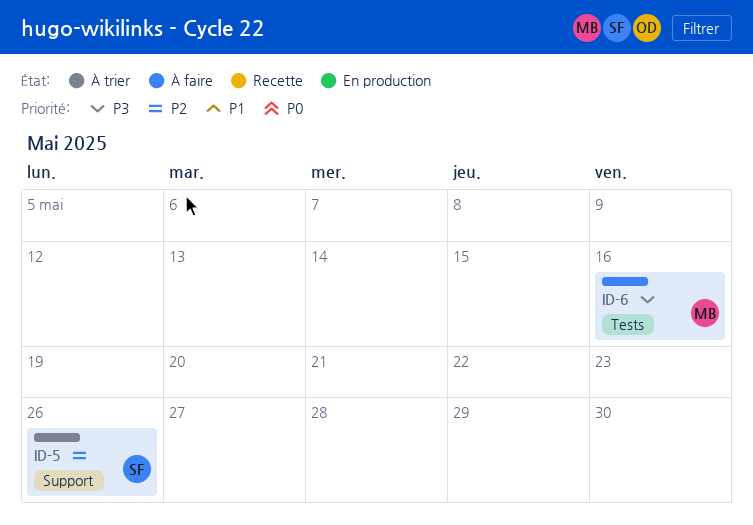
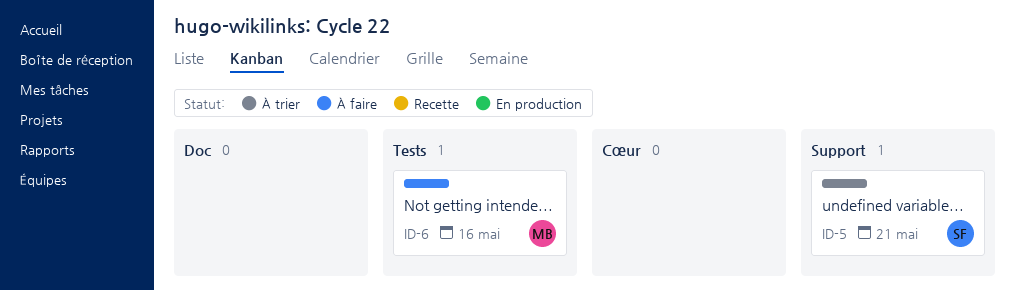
ID-5, due: May 26 -> May 21

